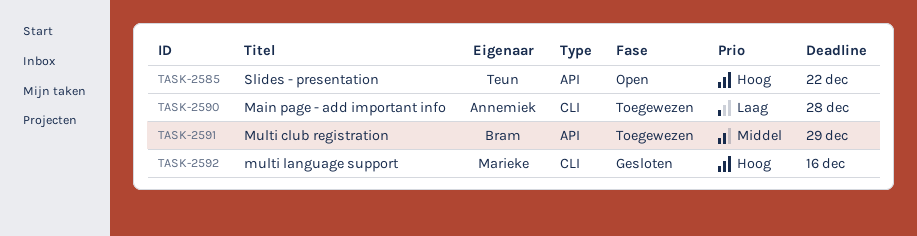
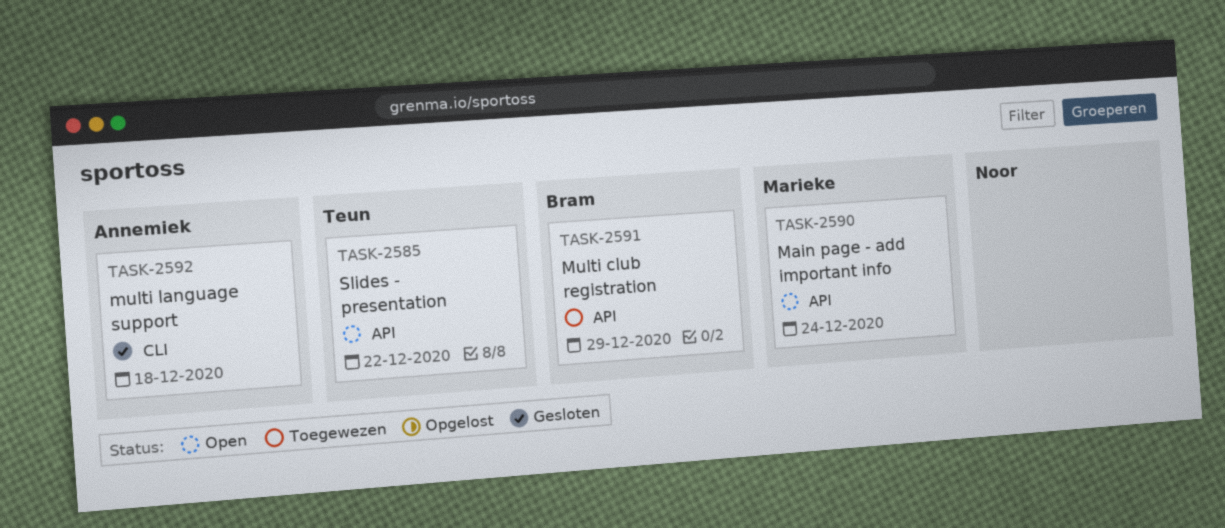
TASK-2590, status: Toegewezen -> Open
TASK-2590, owner: Annemiek -> Marieke
TASK-2590, label: CLI -> API
TASK-2590, due: Dec 28 -> Dec 24
TASK-2592, owner: Marieke -> Annemiek
TASK-2592, due: Dec 16 -> Dec 18

